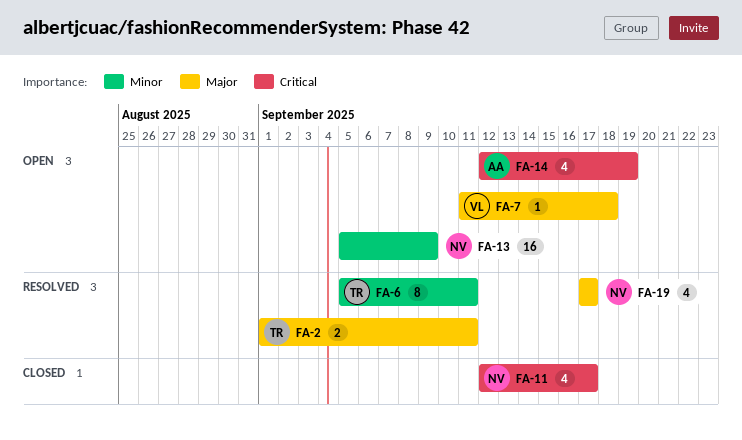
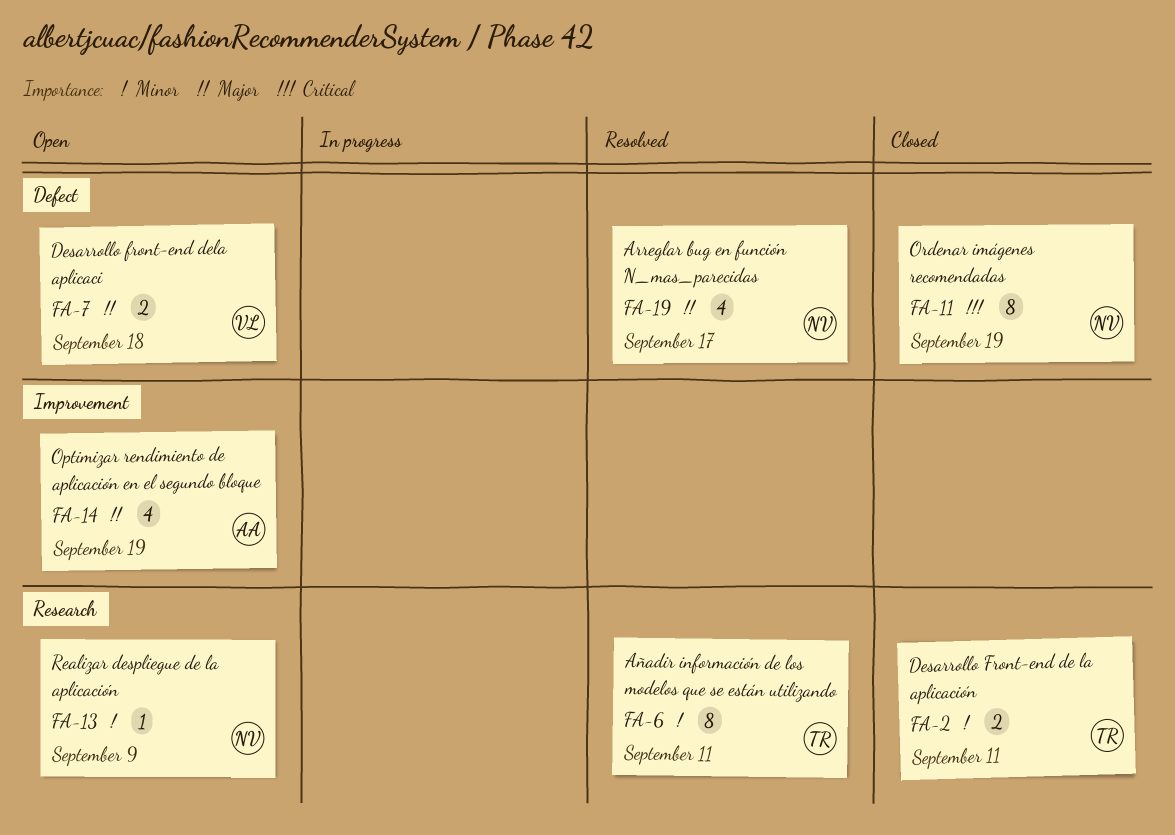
FA-2, status: Resolved -> Closed
FA-2, priority: Major -> Minor
FA-7, estimate: 1 -> 2
FA-11, estimate: 4 -> 8
FA-11, due: Sep 17 -> Sep 19
FA-13, estimate: 16 -> 1
FA-14, priority: Critical -> Major

